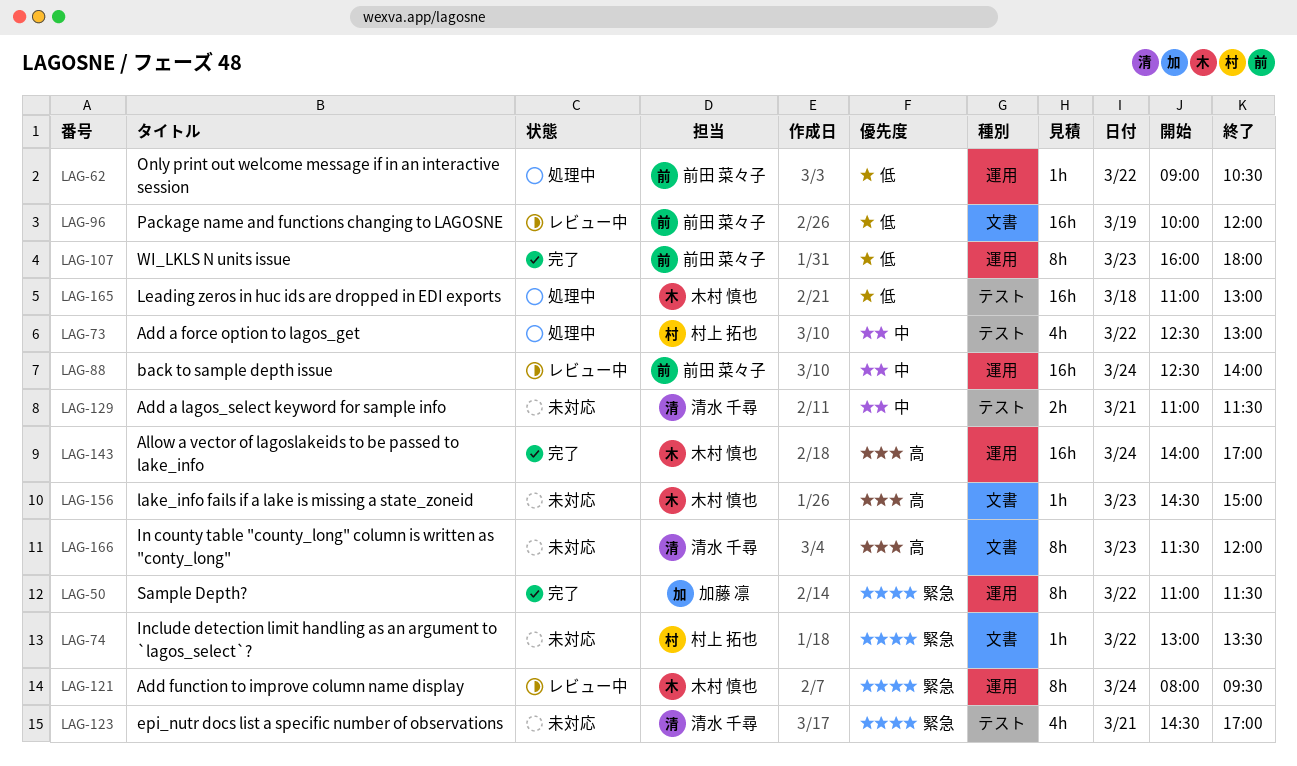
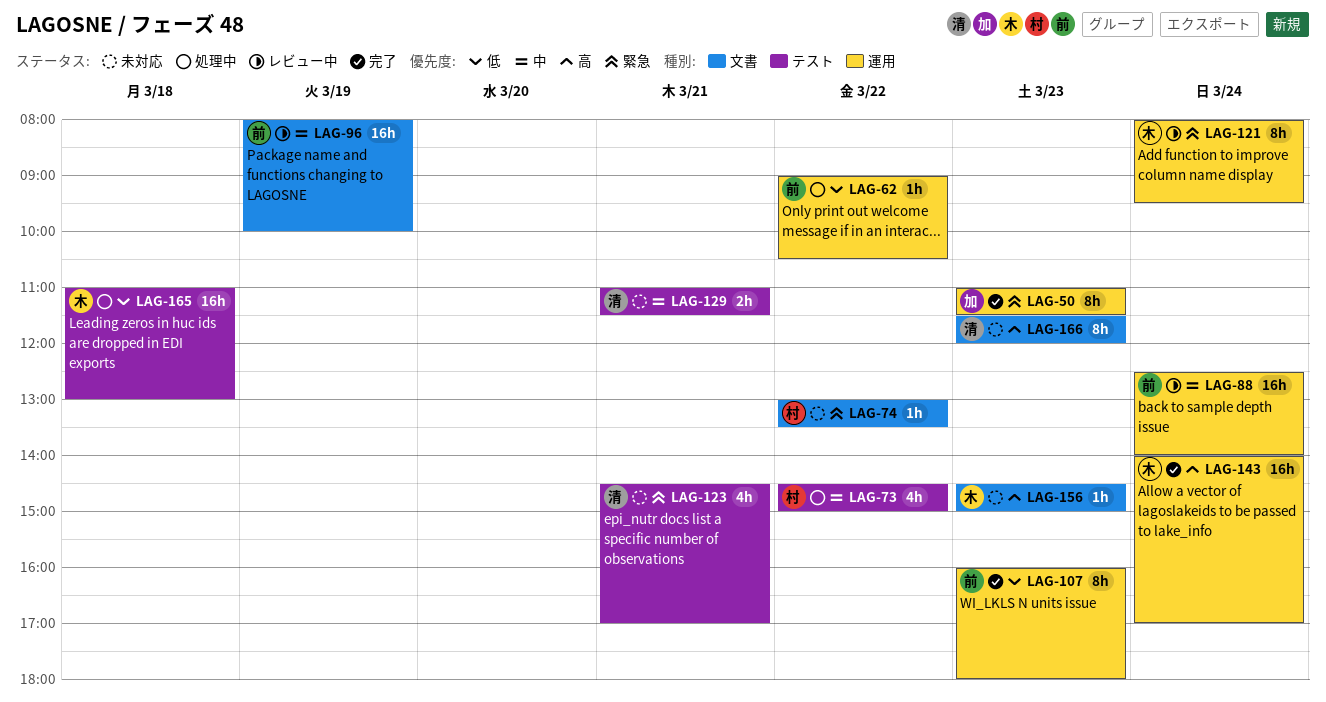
LAG-50, day: Mar 22 -> Mar 23
LAG-73, begins: 12:30 -> 14:30
LAG-73, ends: 13:00 -> 15:00
LAG-96, priority: 低 -> 中
LAG-96, begins: 10:00 -> 08:00
LAG-96, ends: 12:00 -> 10:00

